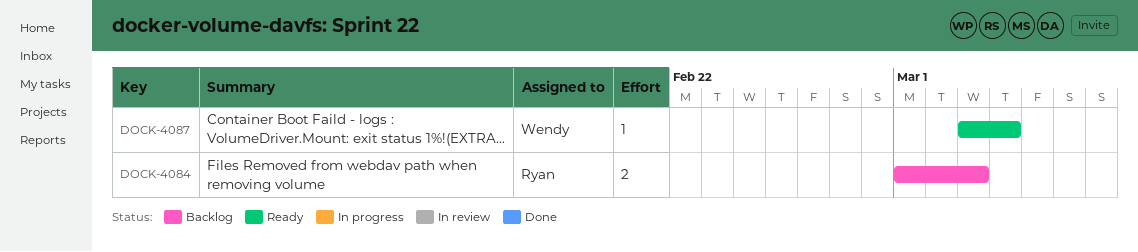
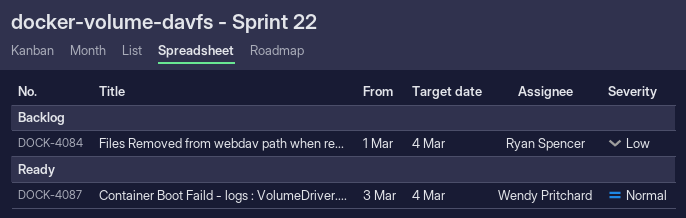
DOCK-4084, due: Mar 3 -> Mar 4

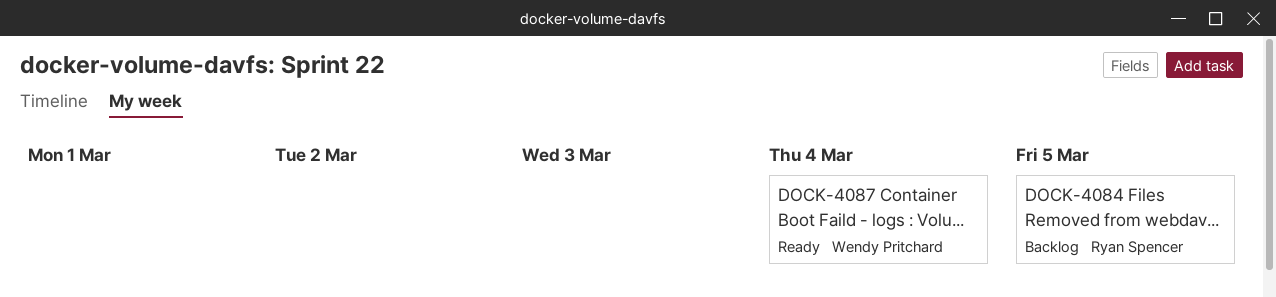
DOCK-4084, due: Mar 4 -> Mar 5

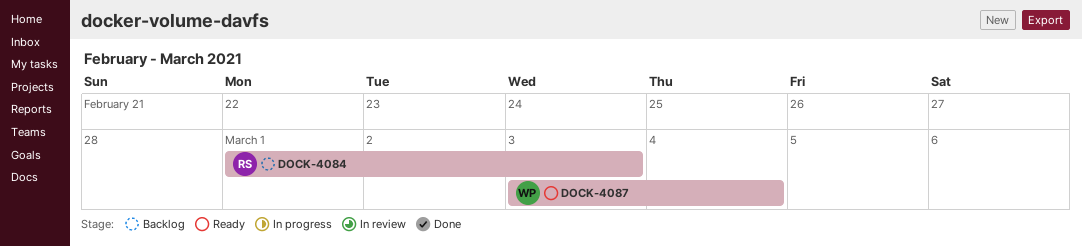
DOCK-4084, due: Mar 5 -> Mar 3

